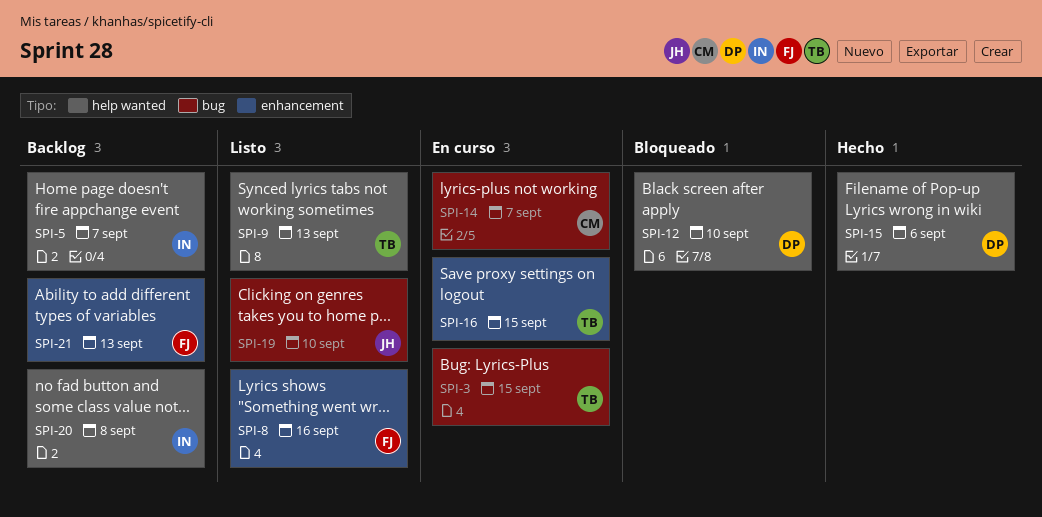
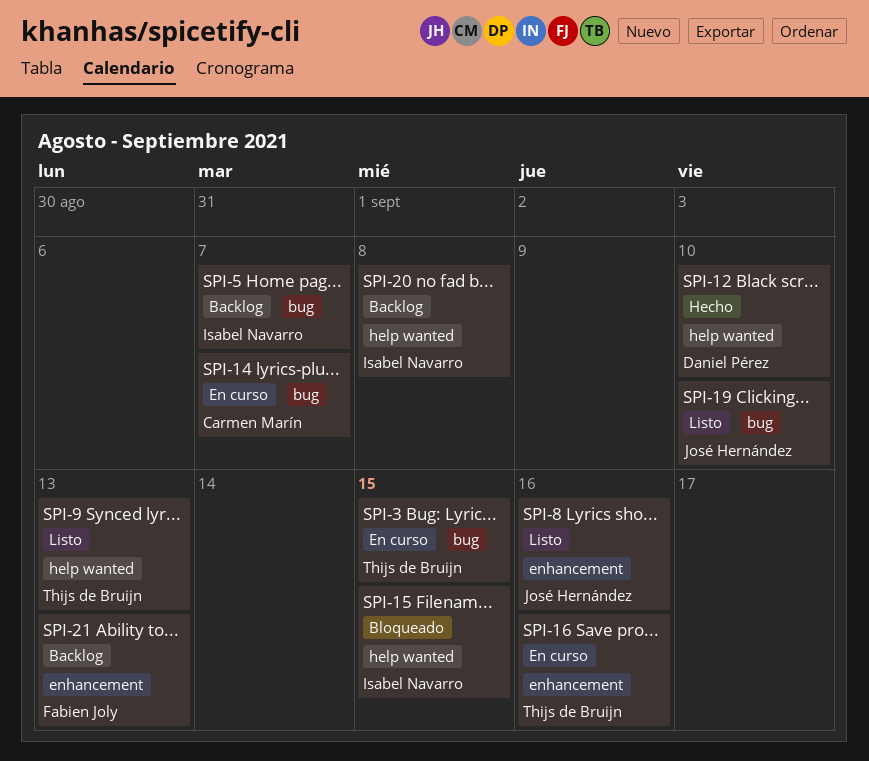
SPI-5, label: help wanted -> bug
SPI-8, owner: Fabien Joly -> José Hernández
SPI-12, status: Bloqueado -> Hecho
SPI-15, status: Hecho -> Bloqueado
SPI-15, owner: Daniel Pérez -> Isabel Navarro
SPI-15, due: Sep 6 -> Sep 15
SPI-16, due: Sep 15 -> Sep 16

